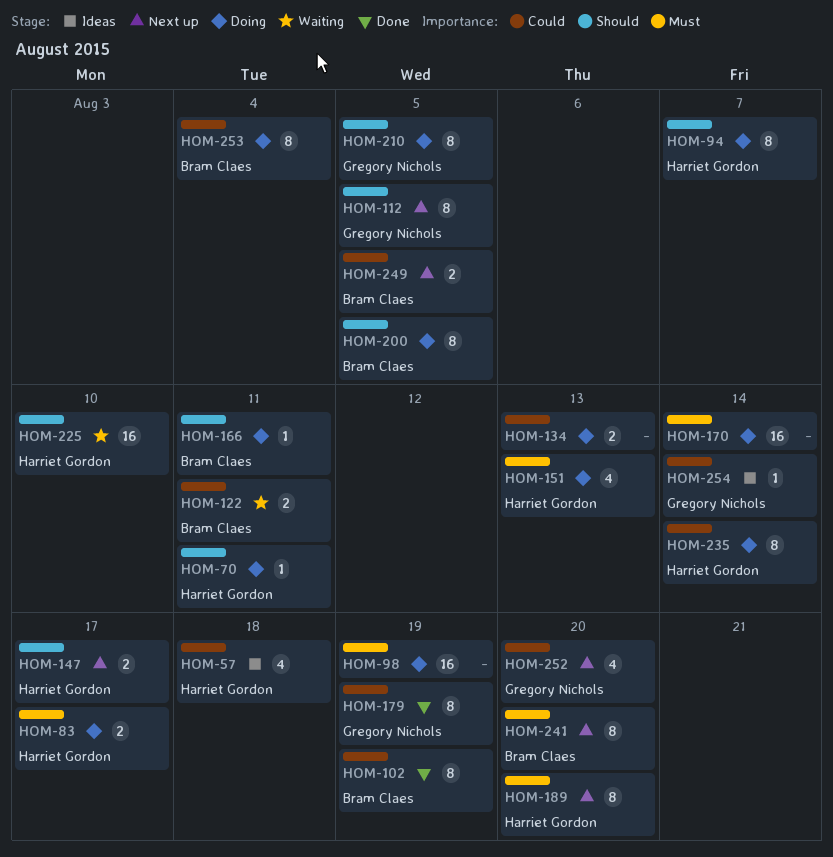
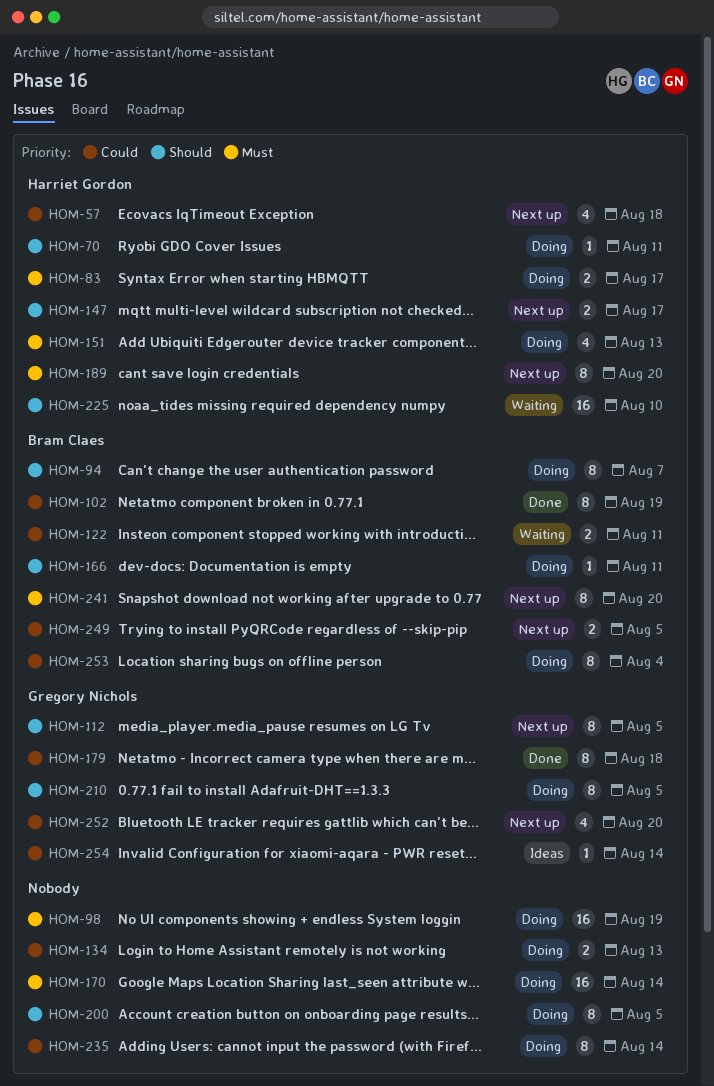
HOM-57, status: Ideas -> Next up
HOM-94, owner: Harriet Gordon -> Bram Claes
HOM-179, due: Aug 19 -> Aug 18
HOM-200, owner: Bram Claes -> none
HOM-235, owner: Harriet Gordon -> none

